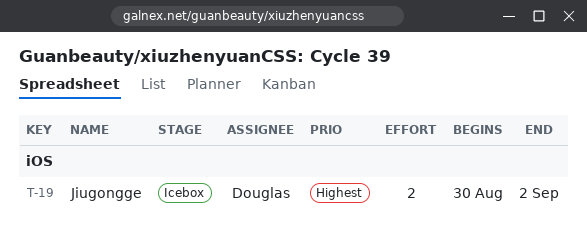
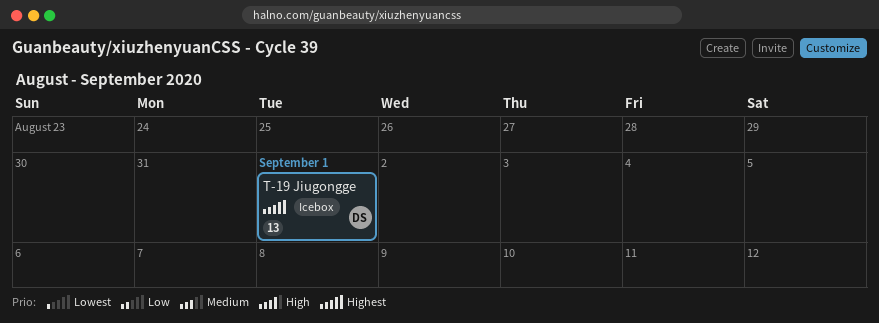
T-19, estimate: 2 -> 13
T-19, due: Sep 2 -> Sep 1

